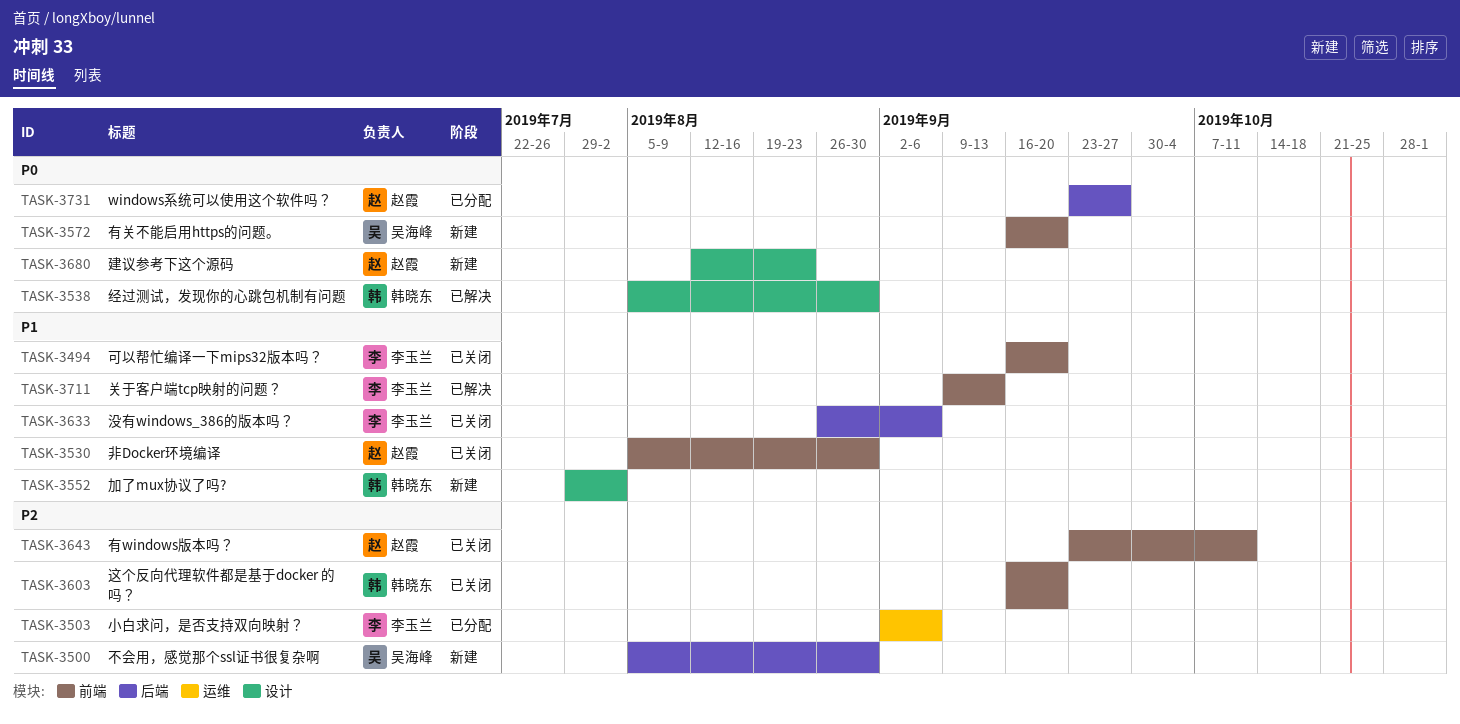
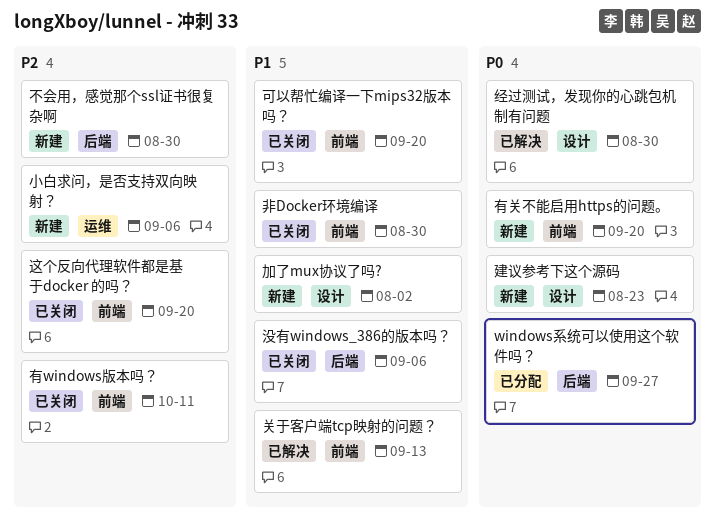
小白求问，是否支持双向映射？, status: 已分配 -> 新建

